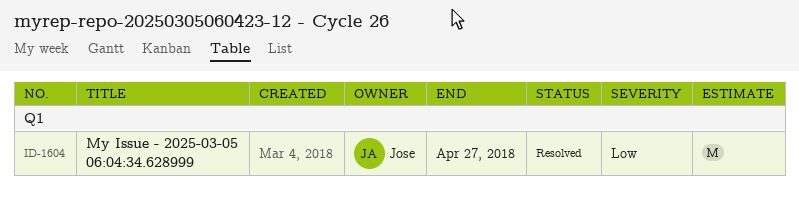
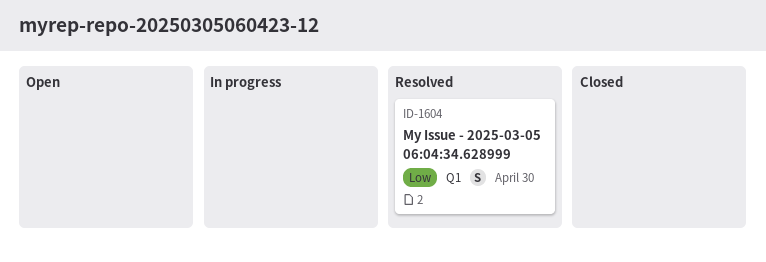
ID-1604, estimate: M -> S
ID-1604, due: Apr 27 -> Apr 30

